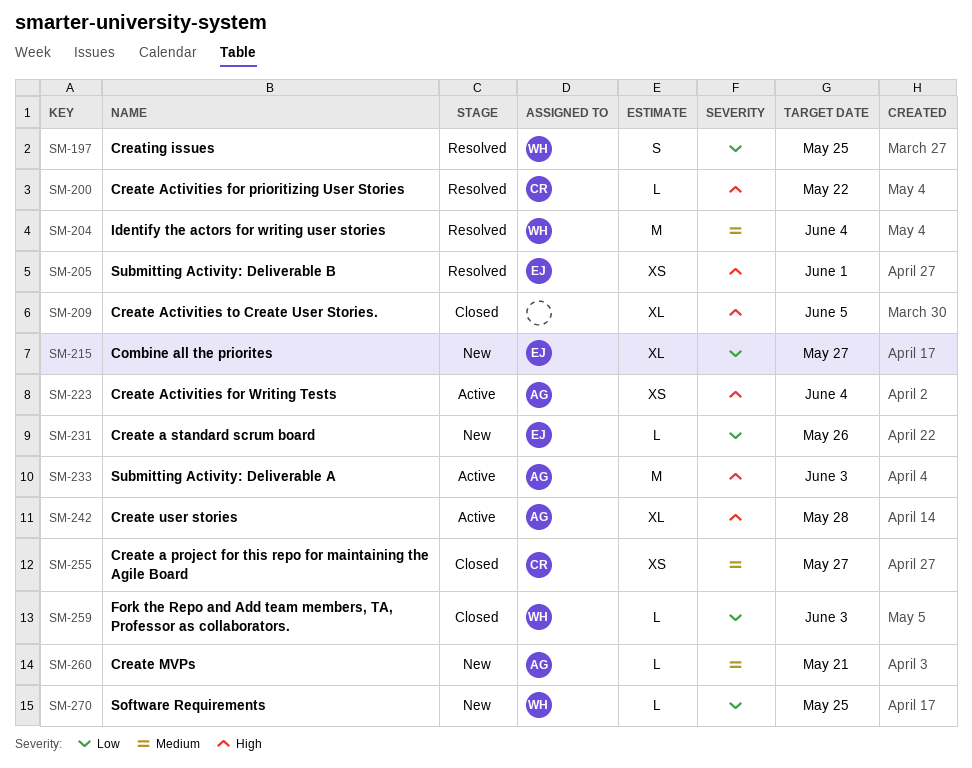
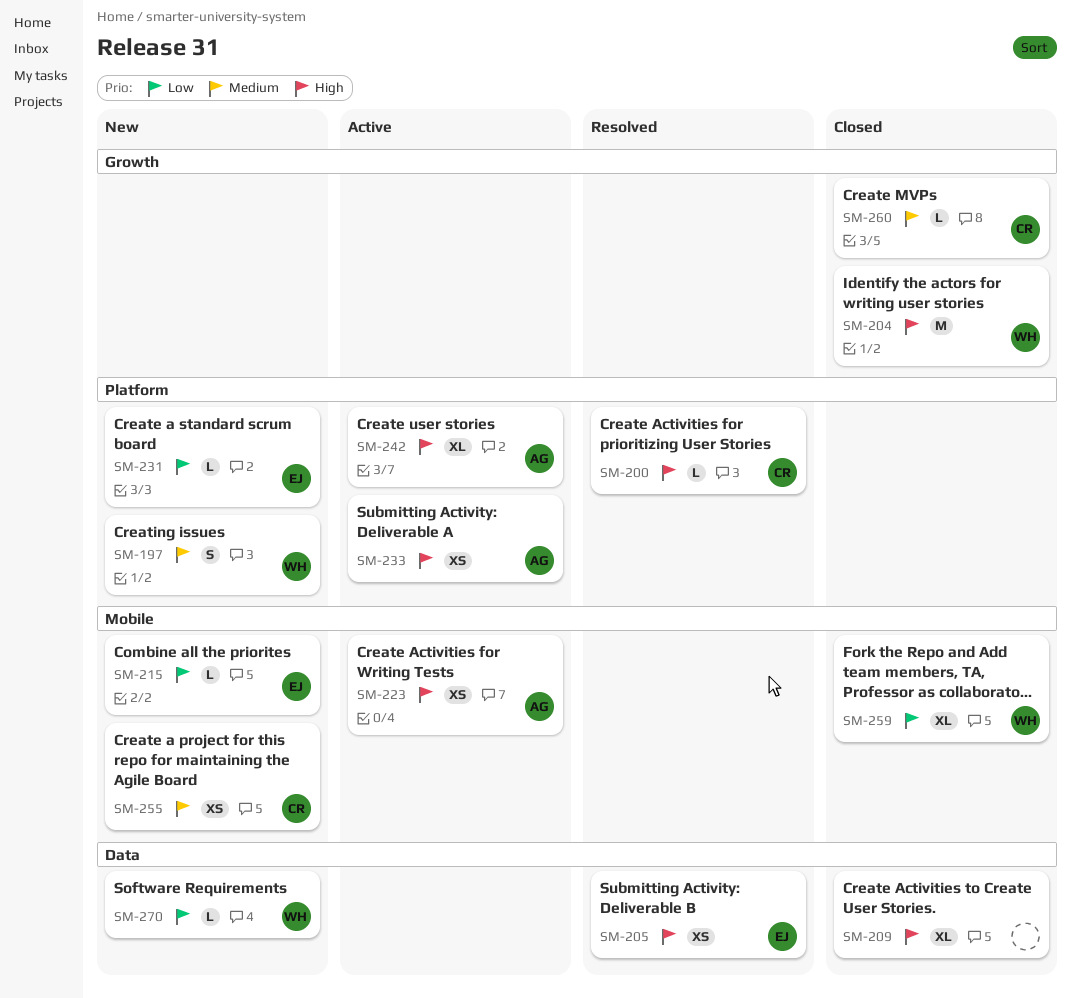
SM-197, status: Resolved -> New
SM-197, priority: Low -> Medium
SM-204, status: Resolved -> Closed
SM-204, priority: Medium -> High
SM-215, estimate: XL -> L
SM-233, estimate: M -> XS
SM-255, status: Closed -> New
SM-259, estimate: L -> XL
SM-260, status: New -> Closed
SM-260, owner: AG -> CR

